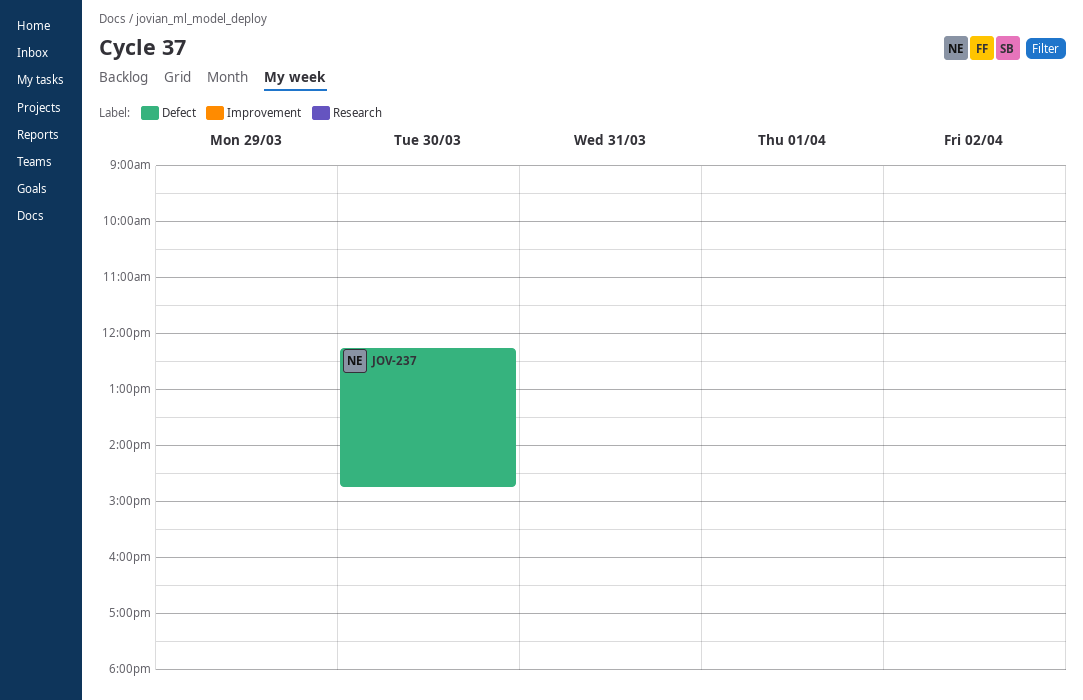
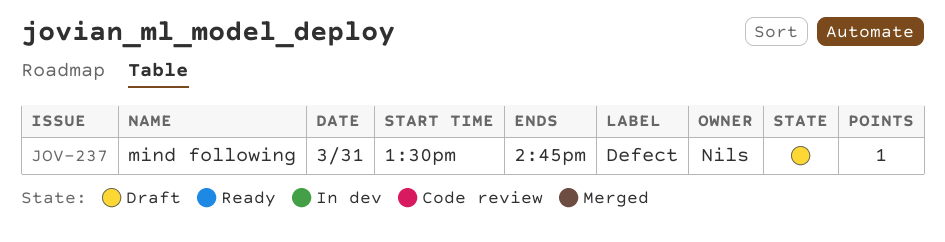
JOV-237, day: Mar 30 -> Mar 31
JOV-237, begins: 12:15 -> 13:30

